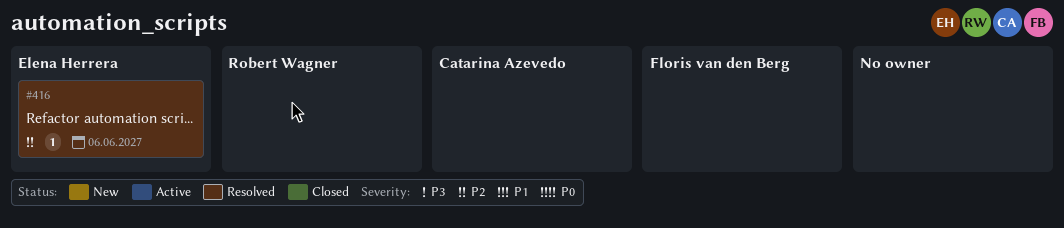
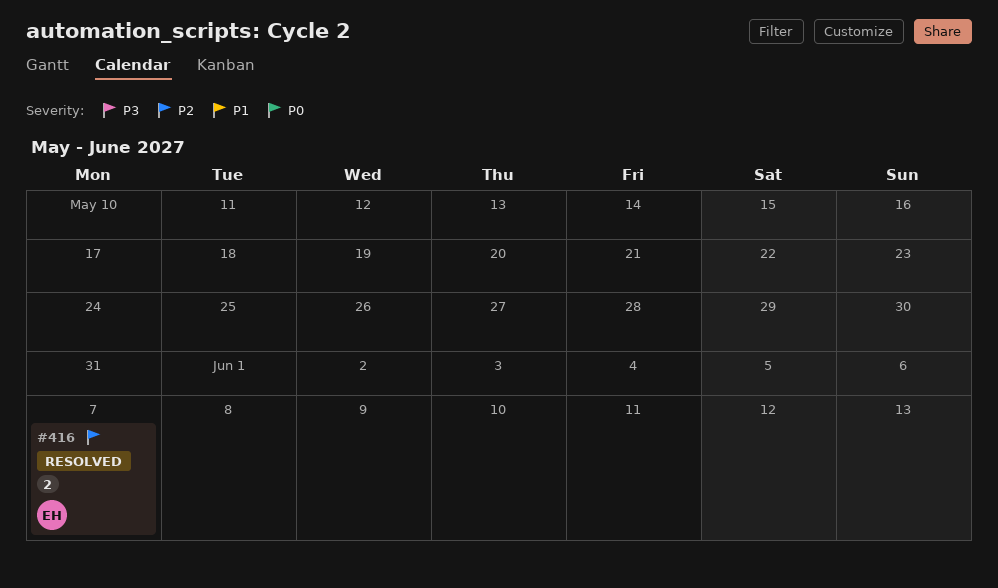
#416, estimate: 1 -> 2
#416, due: Jun 6 -> Jun 7

